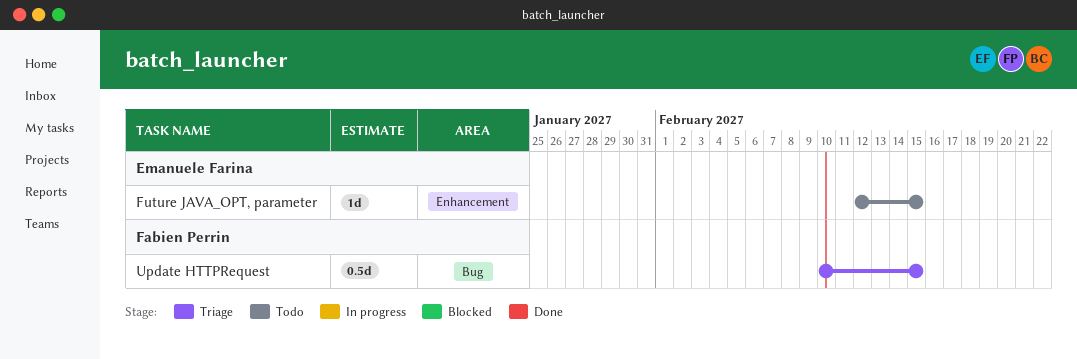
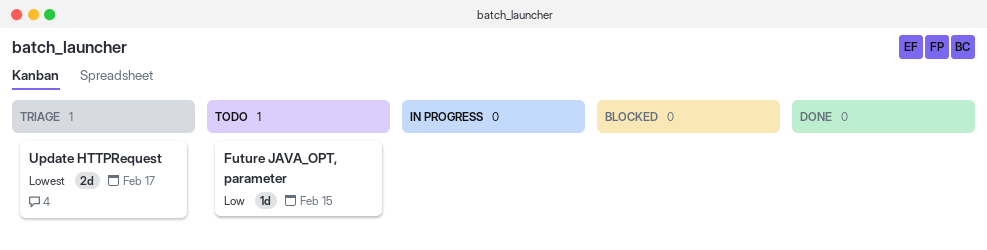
Update HTTPRequest, estimate: 0.5d -> 2d
Update HTTPRequest, due: Feb 15 -> Feb 17

